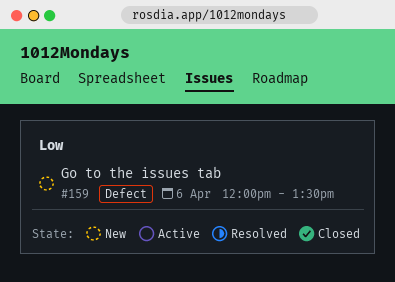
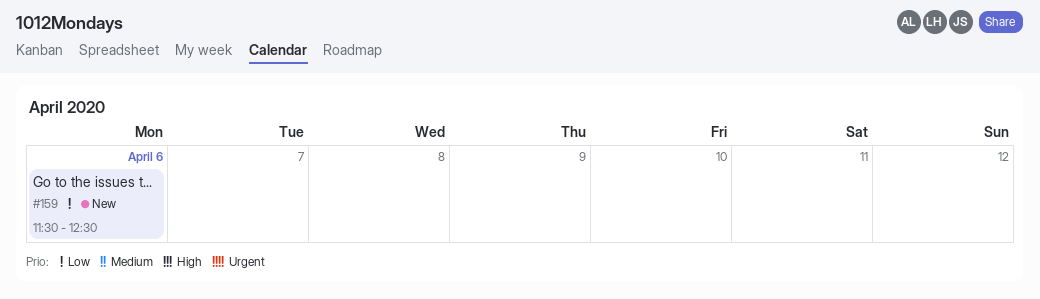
#159, begins: 12:00 -> 11:30
#159, ends: 13:30 -> 12:30

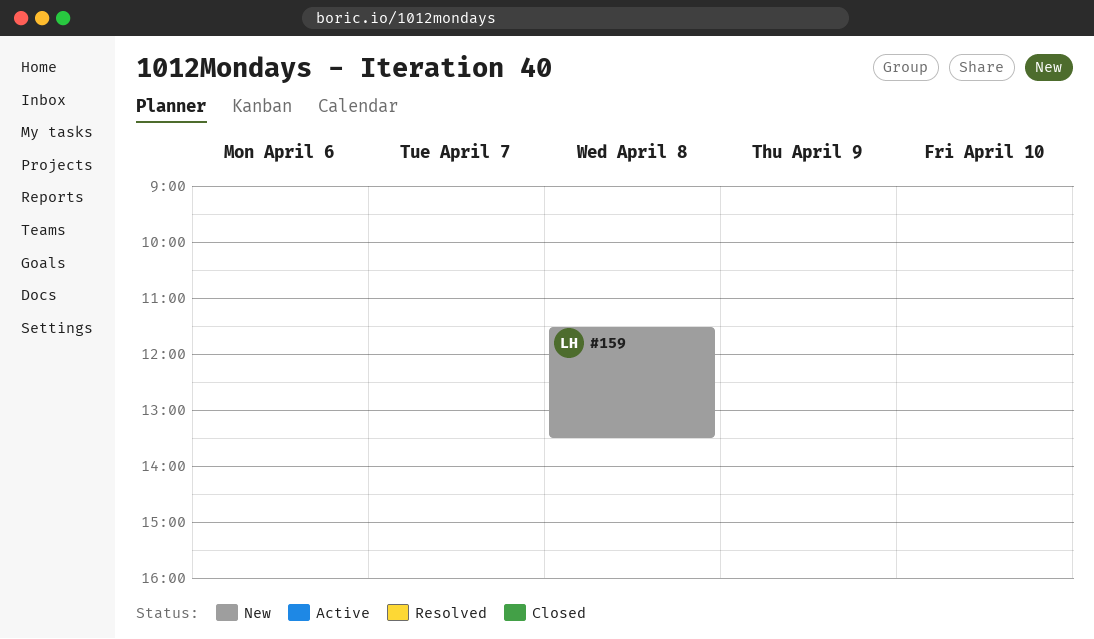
#159, day: Apr 6 -> Apr 8
#159, ends: 12:30 -> 13:30

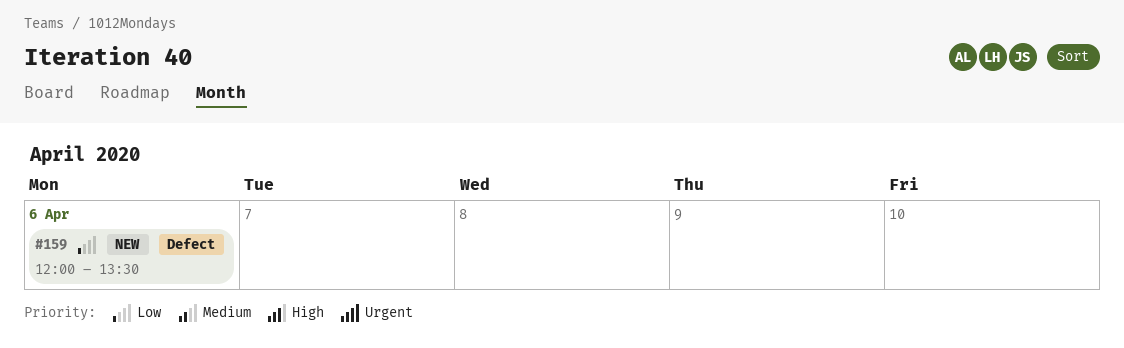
#159, day: Apr 8 -> Apr 6
#159, begins: 11:30 -> 12:00

